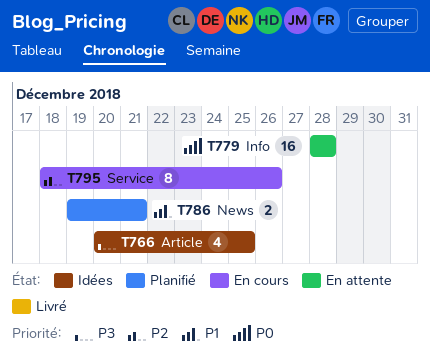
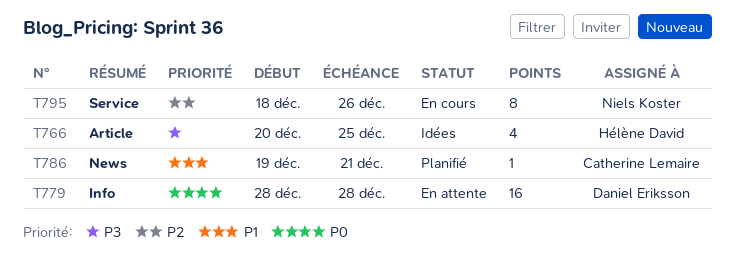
T786, estimate: 2 -> 1

